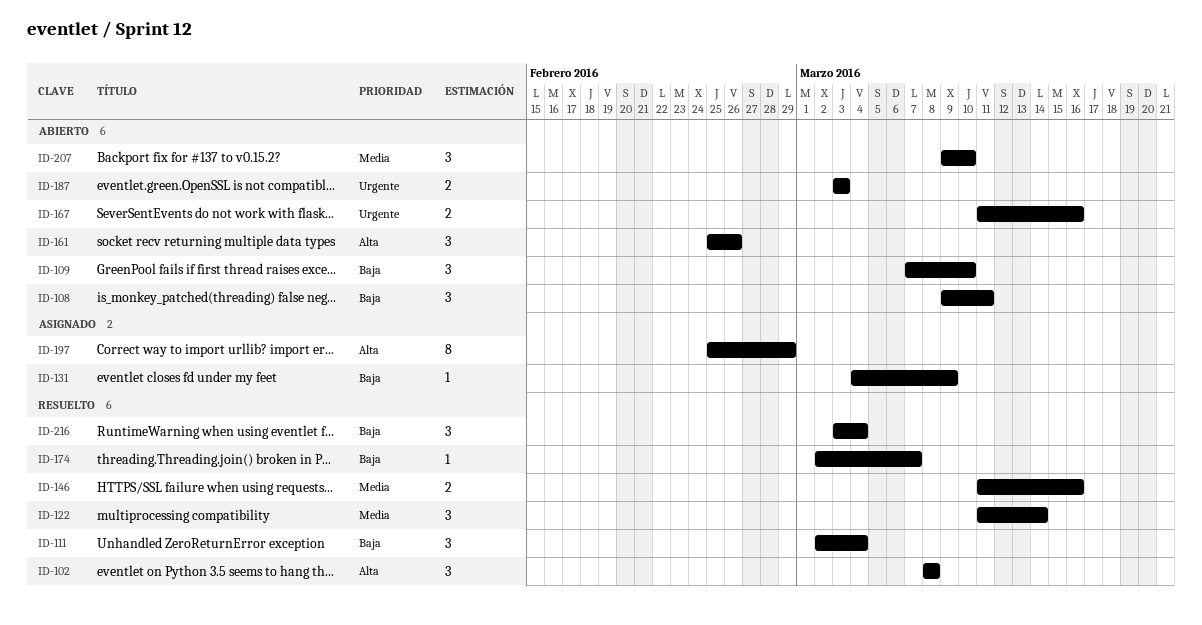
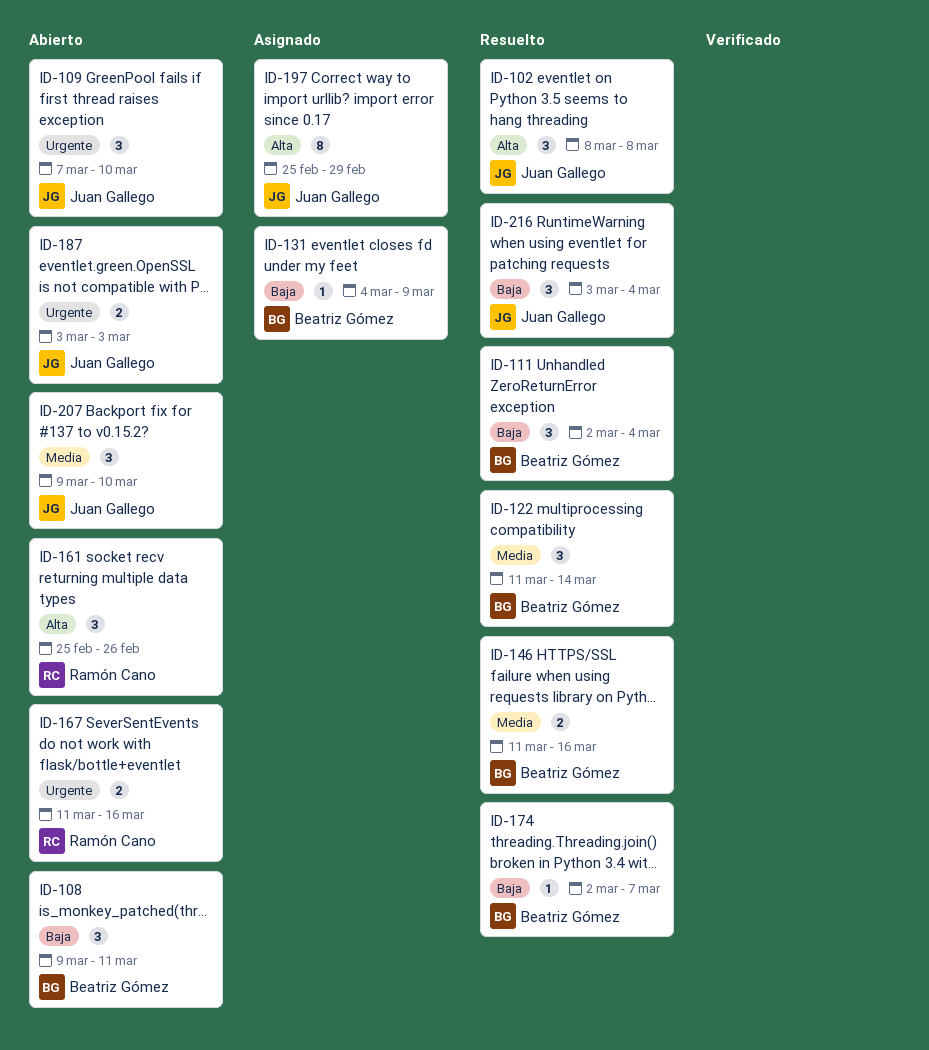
ID-109, priority: Baja -> Urgente

